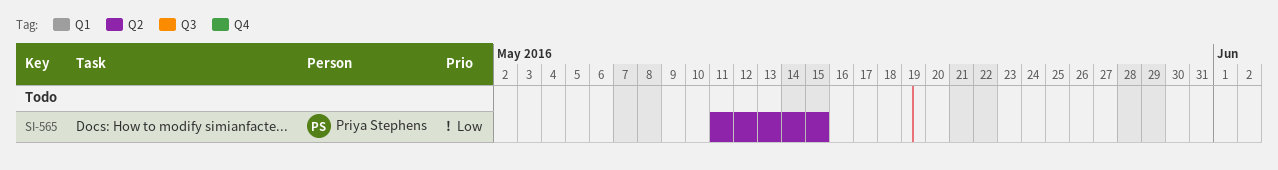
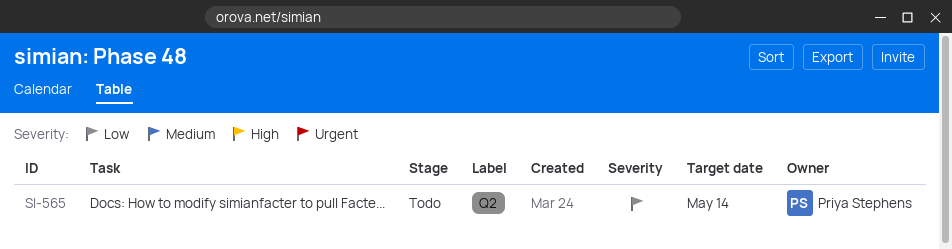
SI-565, due: May 15 -> May 14

